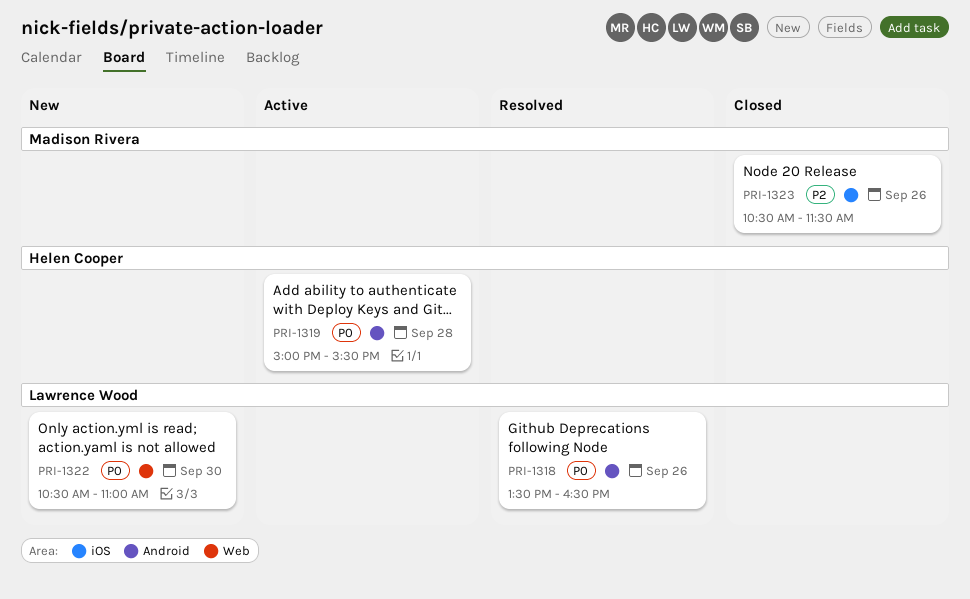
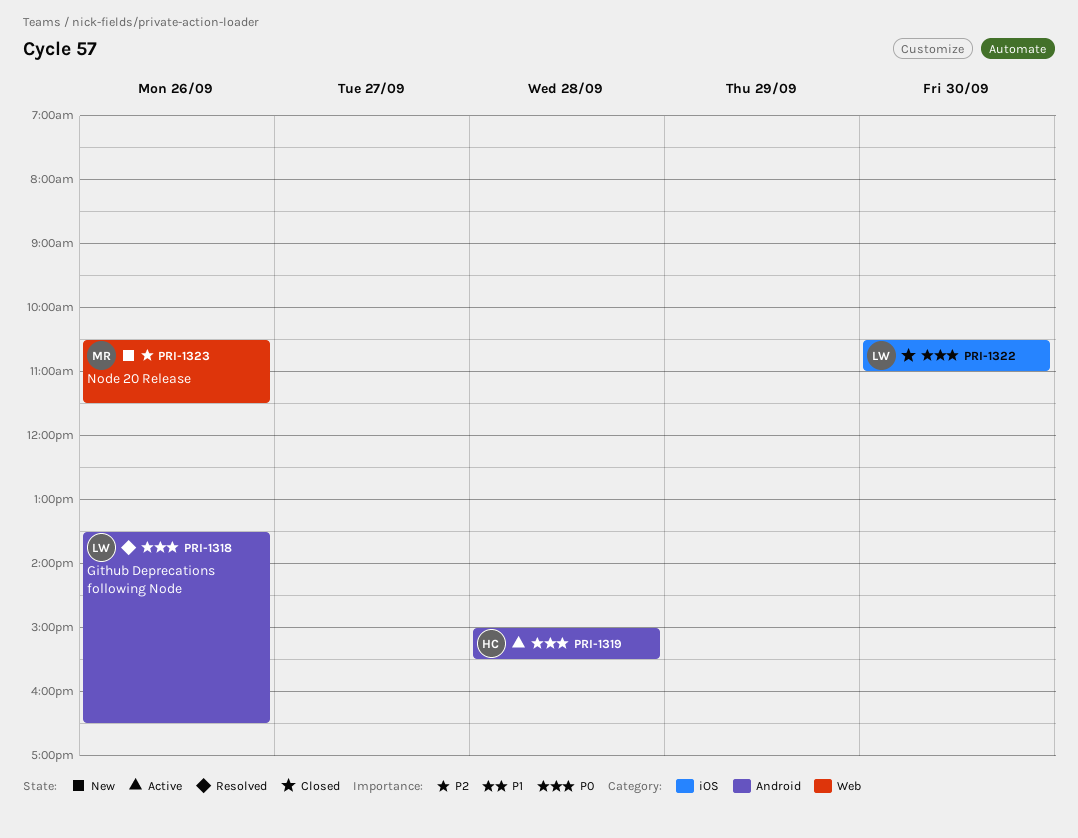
PRI-1322, status: New -> Closed
PRI-1322, label: Web -> iOS
PRI-1323, status: Closed -> New
PRI-1323, label: iOS -> Web

